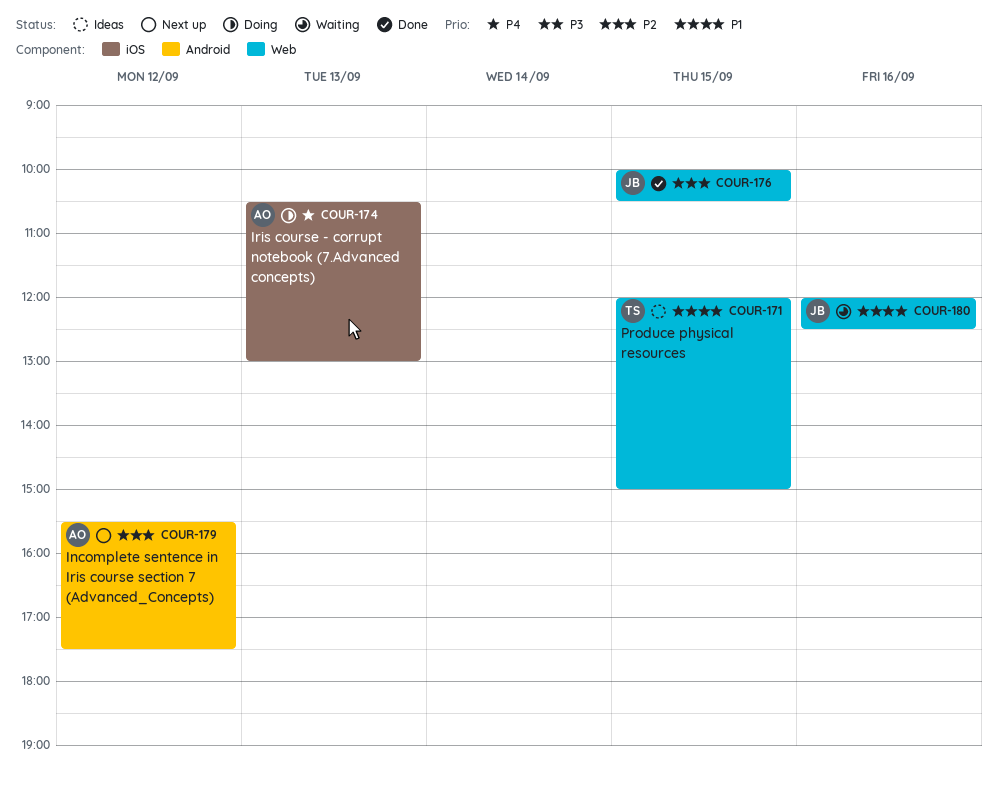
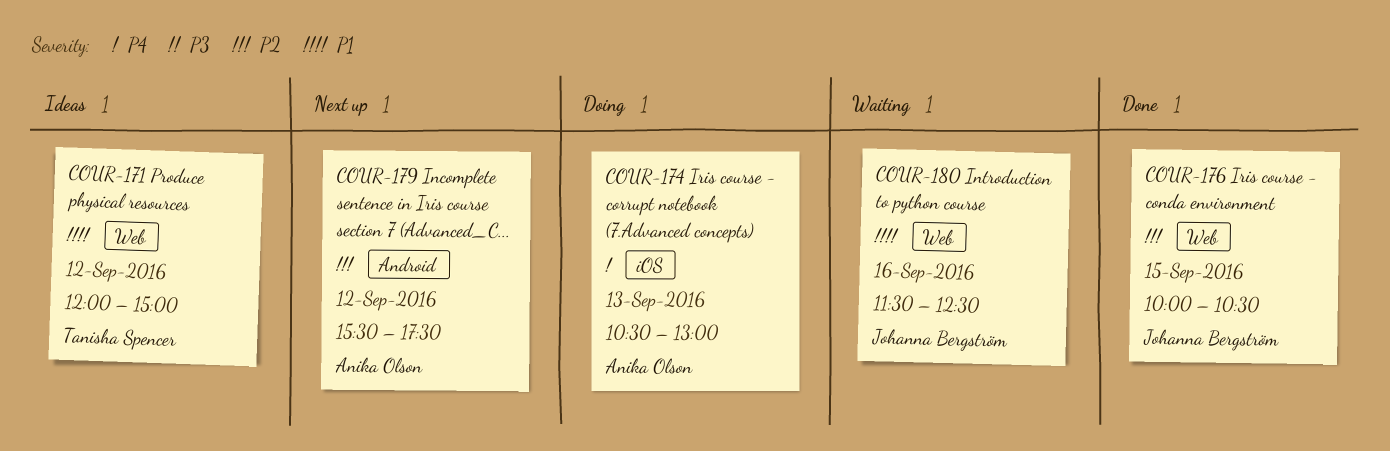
COUR-171, day: Sep 15 -> Sep 12
COUR-180, begins: 12:00 -> 11:30

